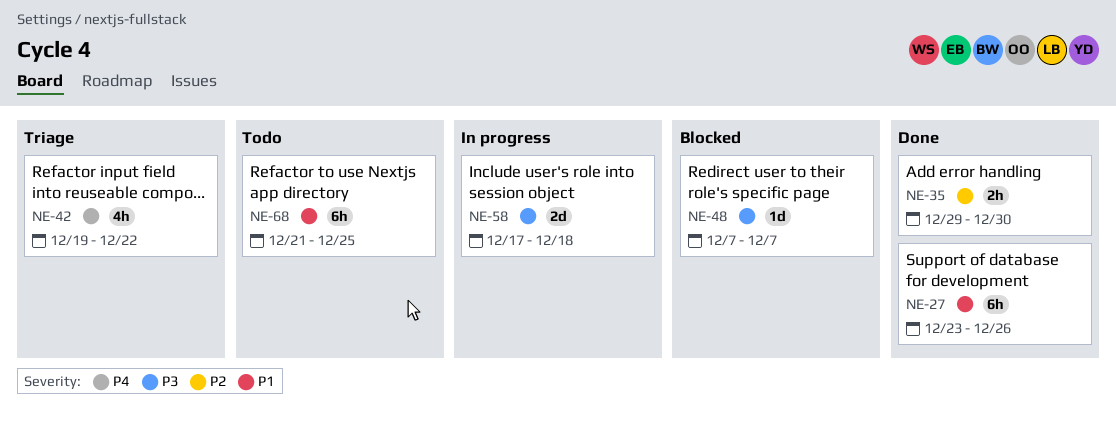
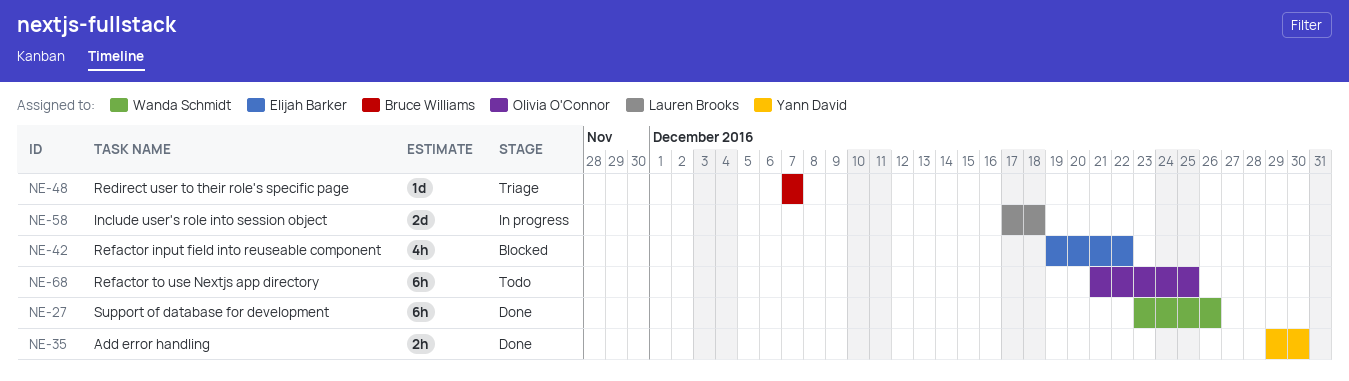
NE-42, status: Triage -> Blocked
NE-48, status: Blocked -> Triage

